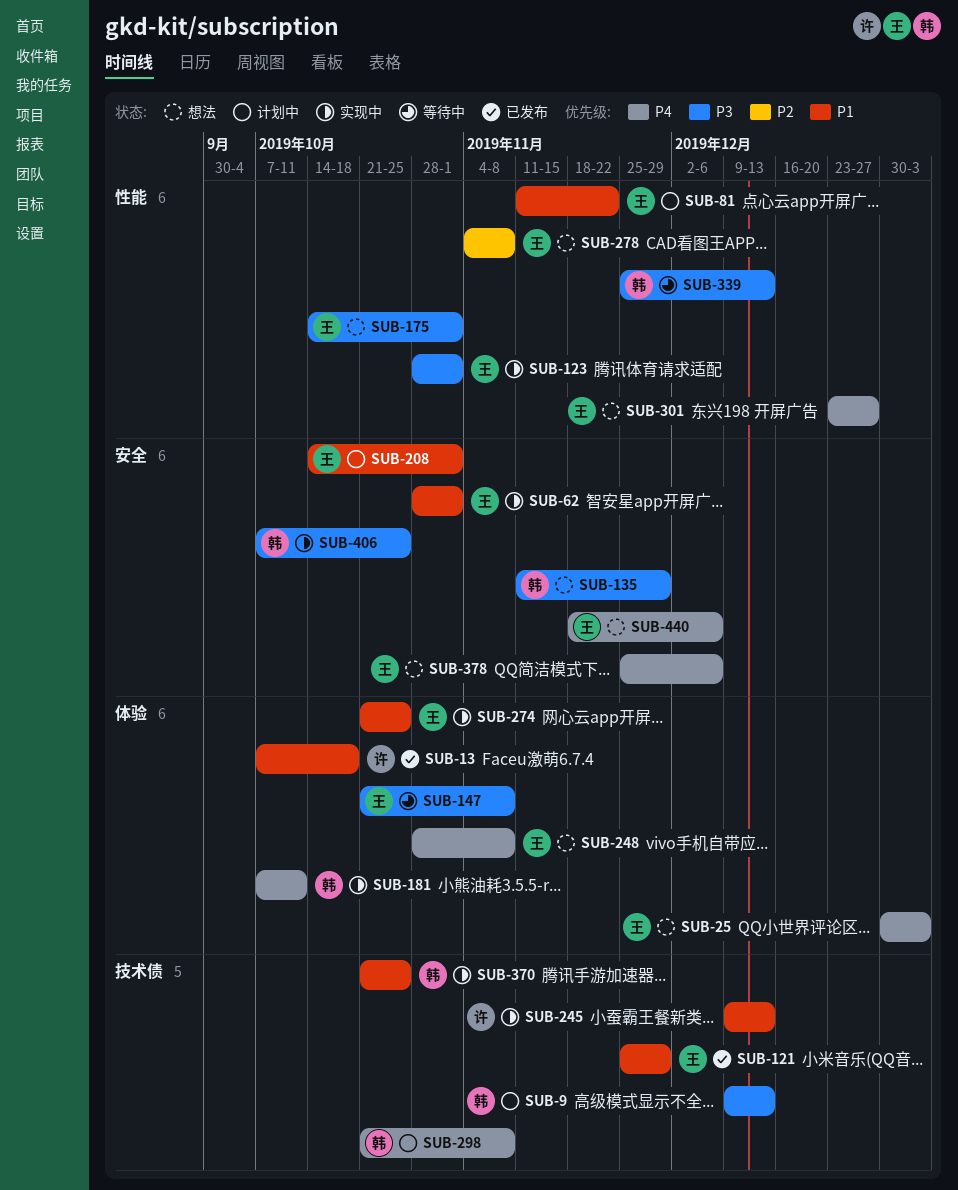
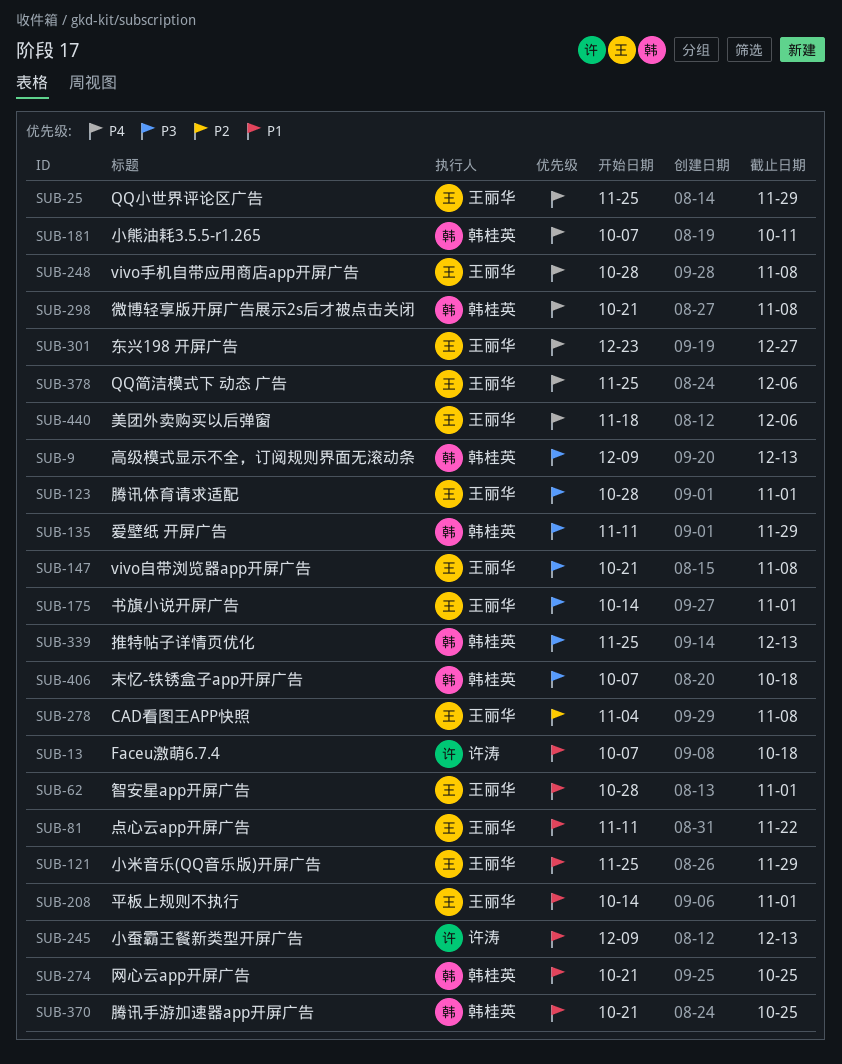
SUB-25, start: Dec 30 -> Nov 25
SUB-25, due: Jan 3 -> Nov 29
SUB-274, owner: 王丽华 -> 韩桂英
SUB-406, due: Oct 25 -> Oct 18

